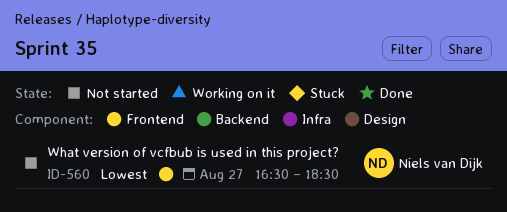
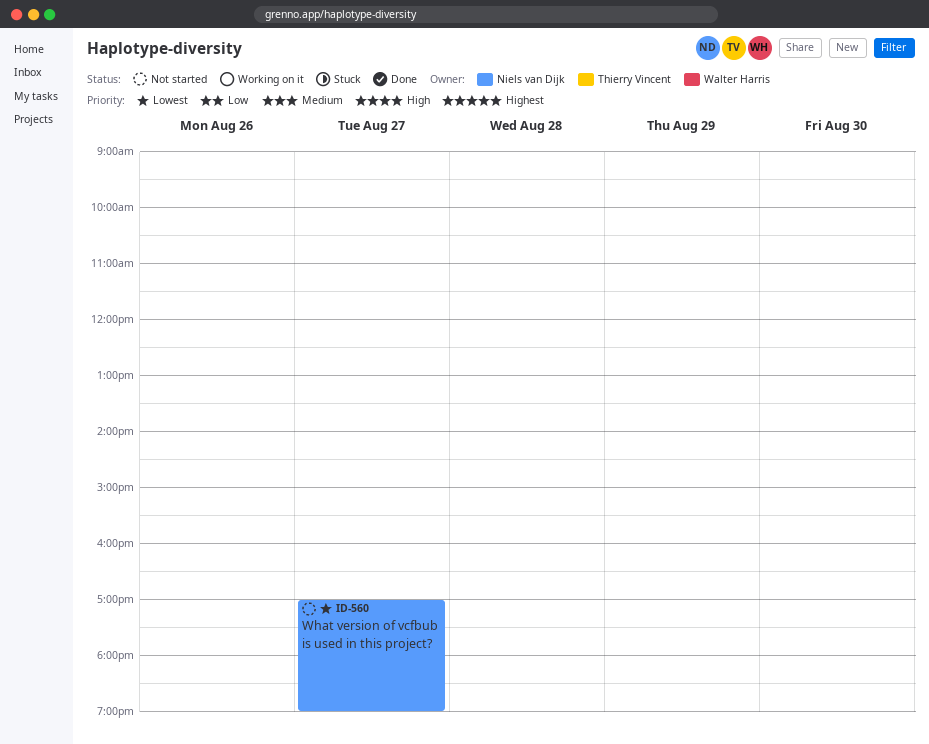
ID-560, begins: 16:30 -> 17:00
ID-560, ends: 18:30 -> 19:00

